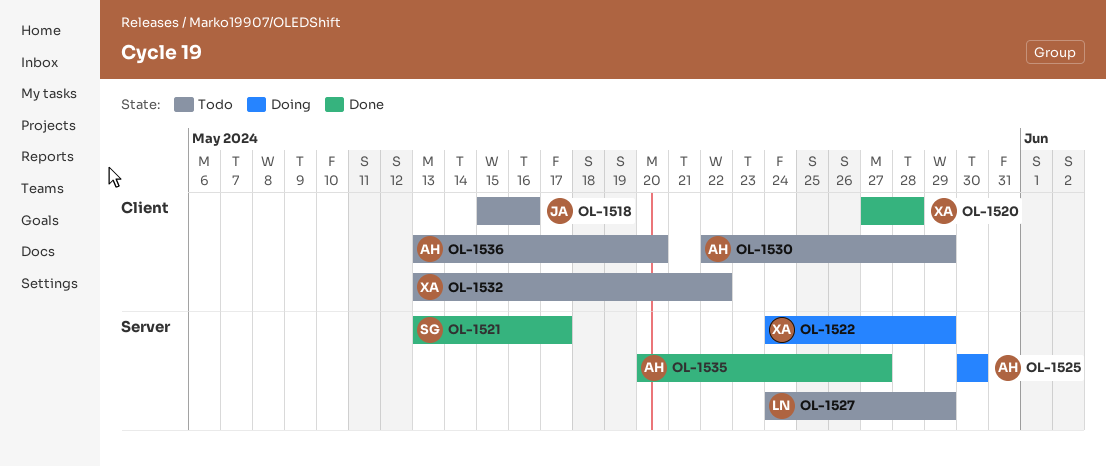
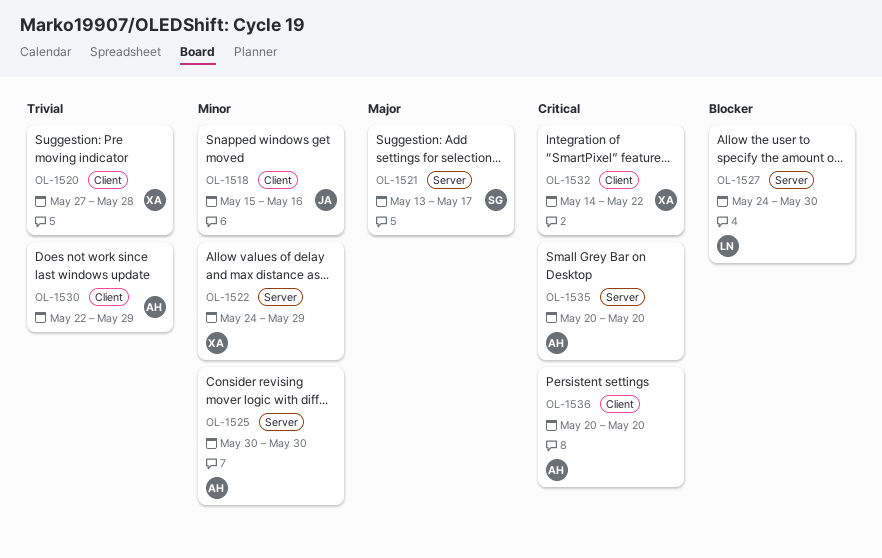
OL-1527, due: May 29 -> May 30
OL-1532, start: May 13 -> May 14
OL-1535, due: May 27 -> May 20
OL-1536, start: May 13 -> May 20

